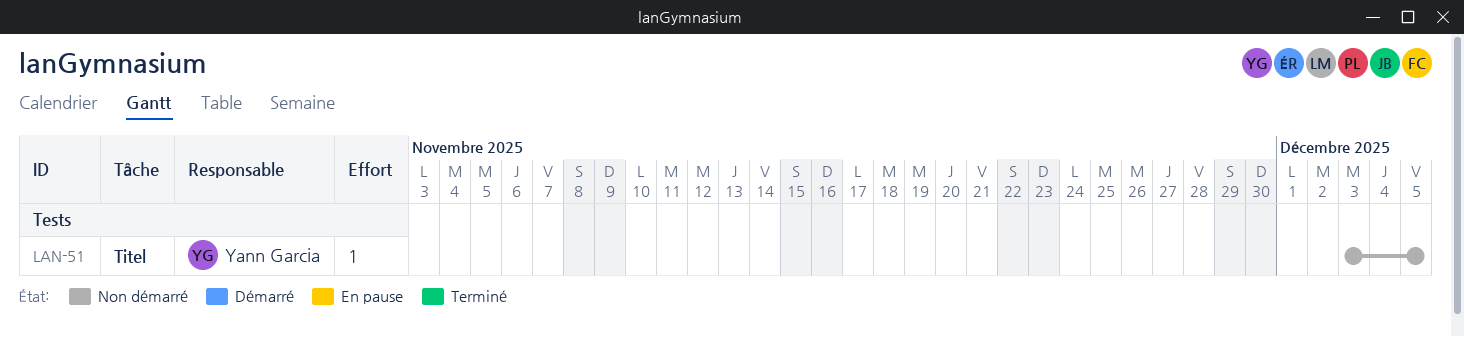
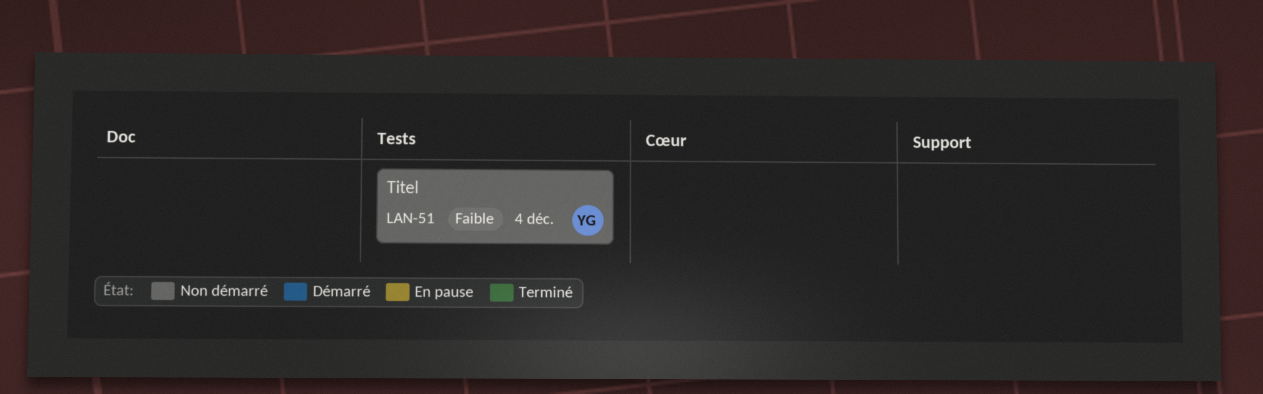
LAN-51, due: Dec 5 -> Dec 4

